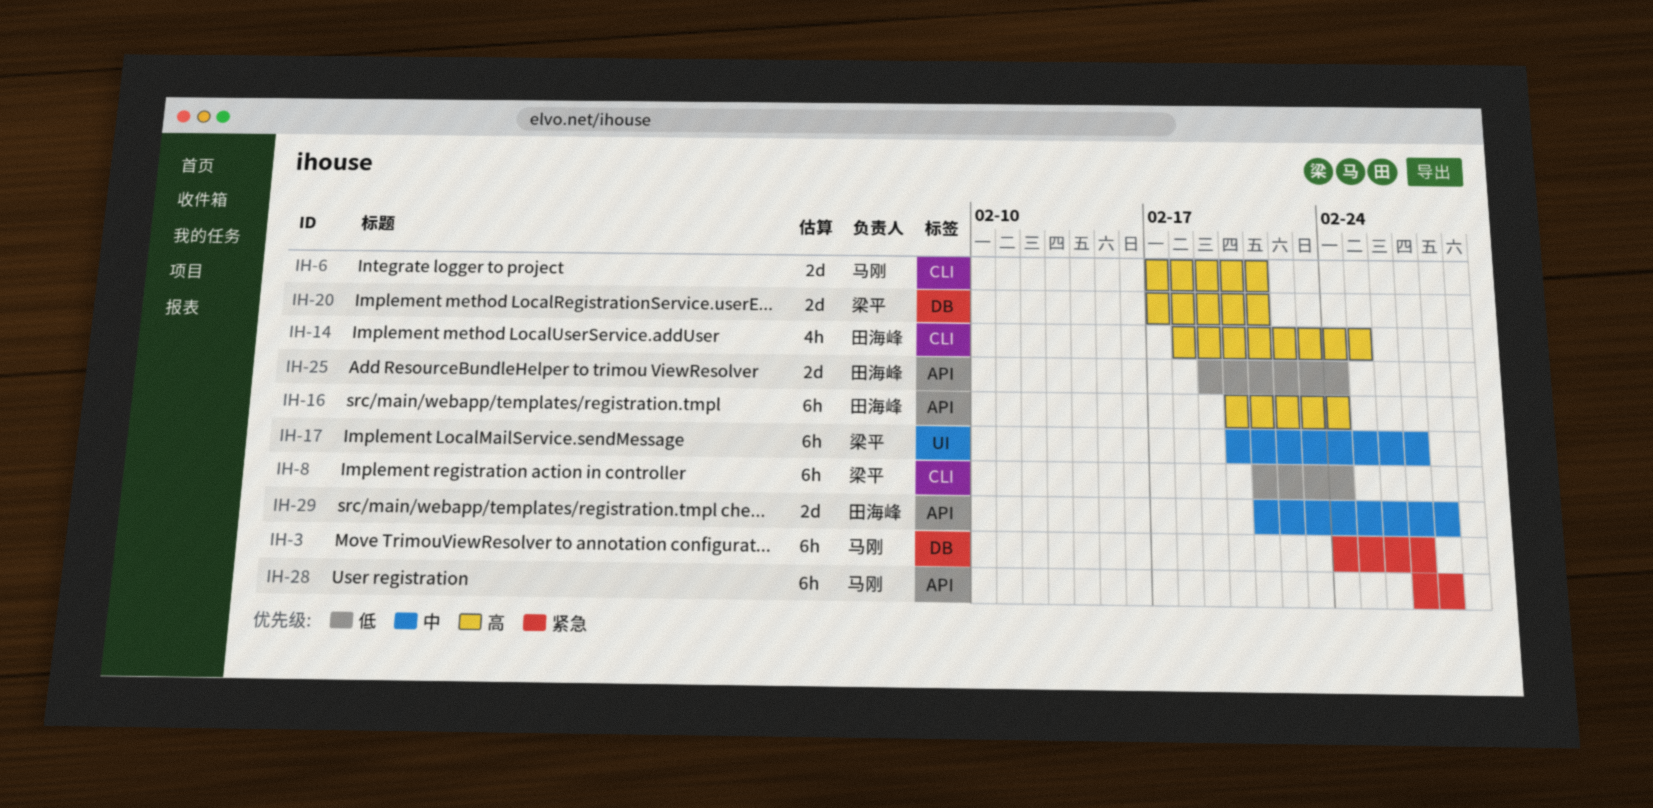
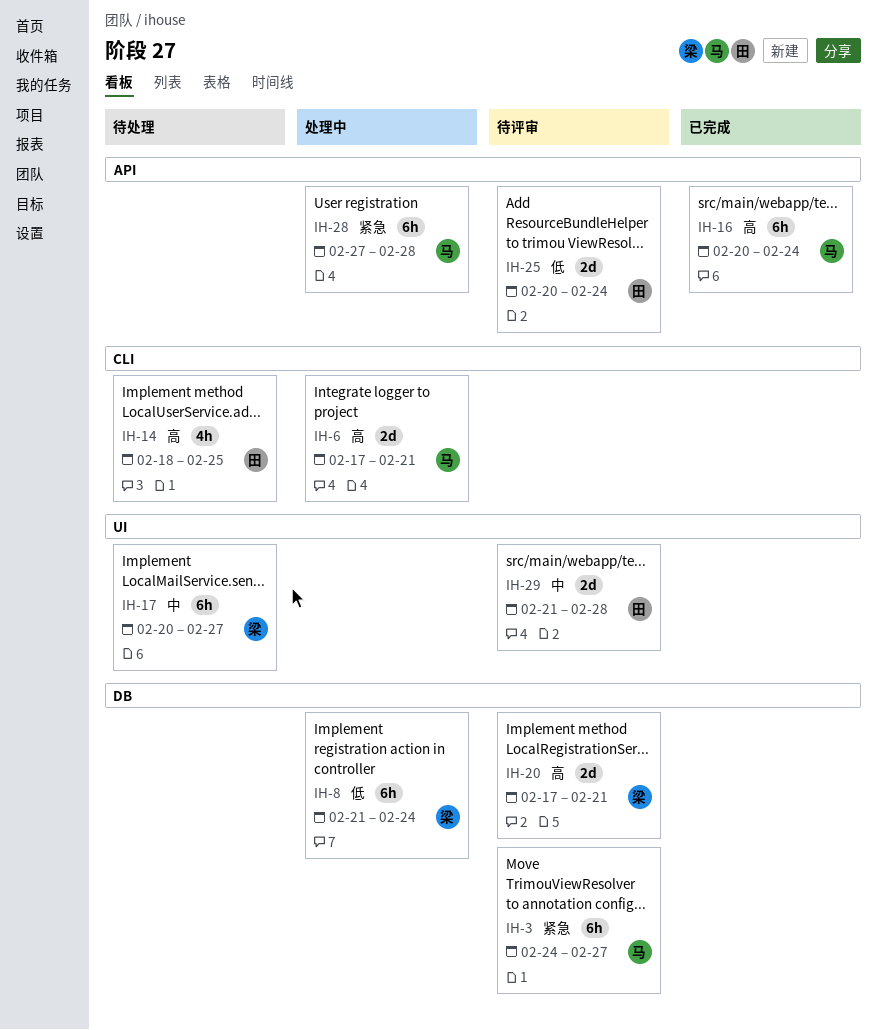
IH-8, label: CLI -> DB
IH-16, owner: 田海峰 -> 马刚
IH-25, start: Feb 19 -> Feb 20
IH-29, label: API -> UI

